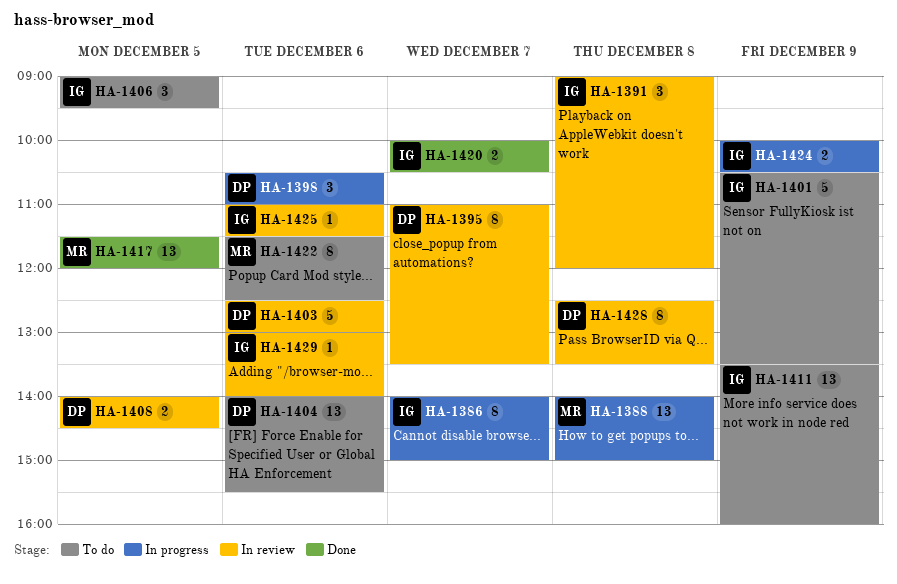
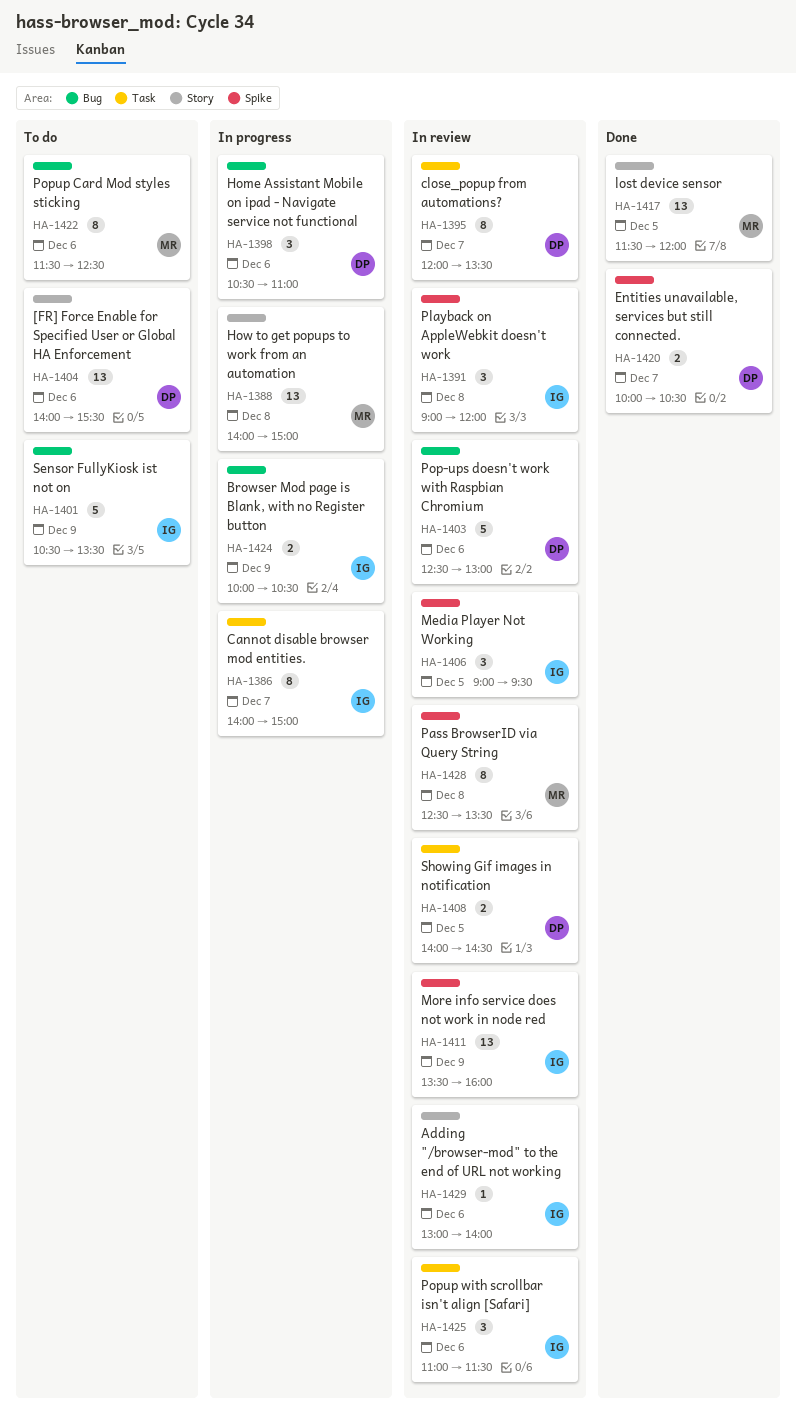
HA-1395, begins: 11:00 -> 12:00
HA-1406, status: To do -> In review
HA-1411, status: To do -> In review
HA-1420, owner: IG -> DP
HA-1425, estimate: 1 -> 3
HA-1428, owner: DP -> MR

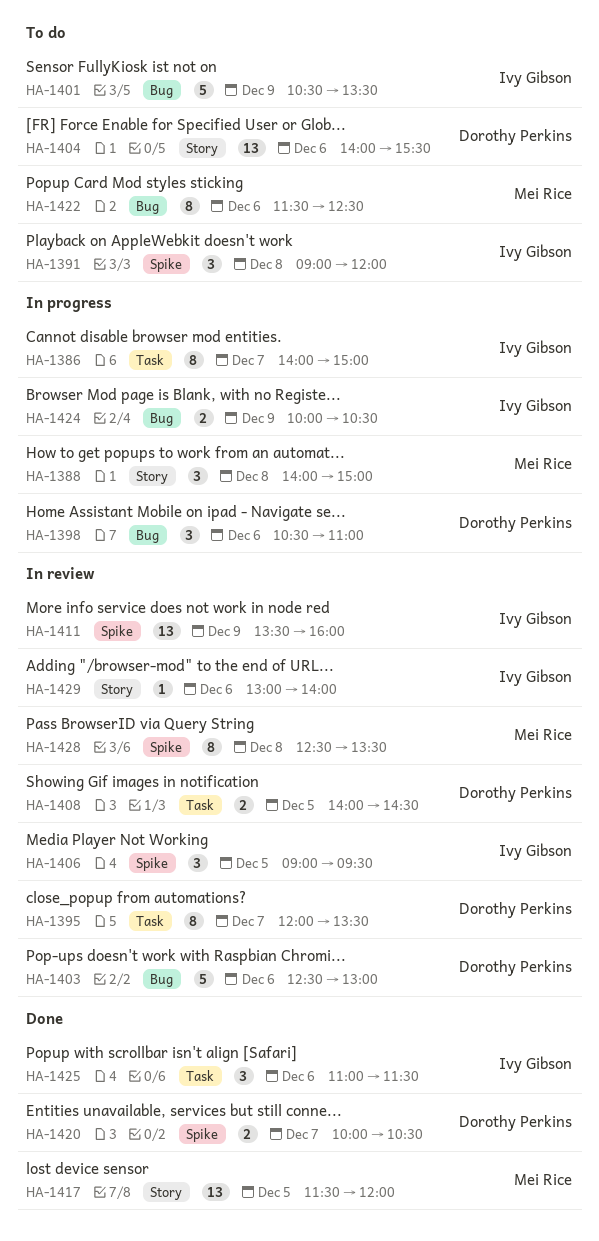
HA-1388, estimate: 13 -> 3
HA-1391, status: In review -> To do
HA-1425, status: In review -> Done

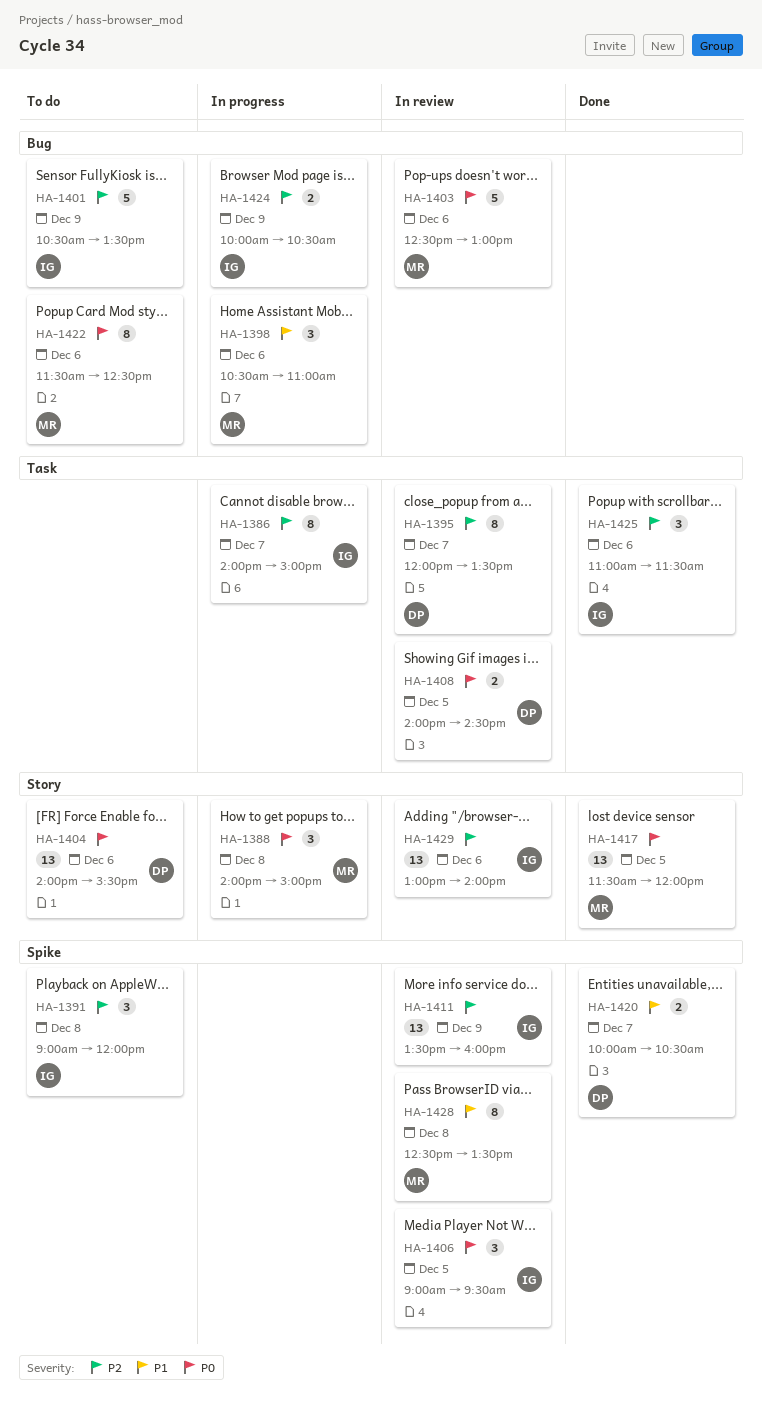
HA-1398, owner: Dorothy Perkins -> Mei Rice
HA-1403, owner: Dorothy Perkins -> Mei Rice
HA-1429, estimate: 1 -> 13

